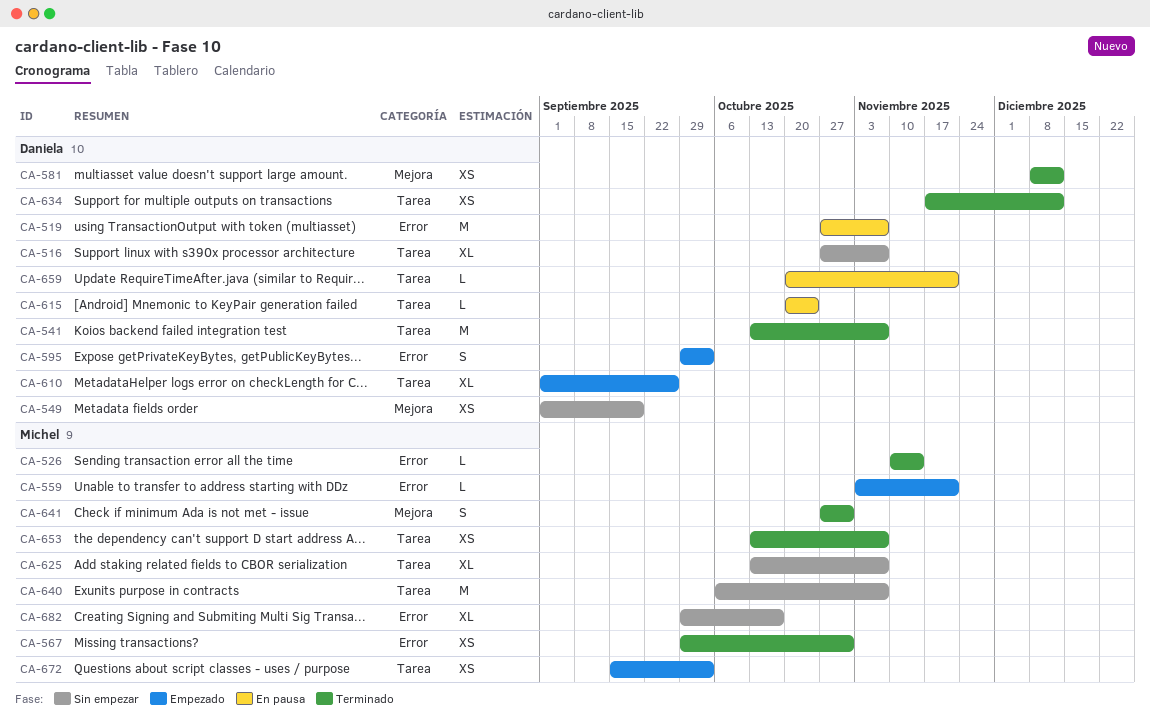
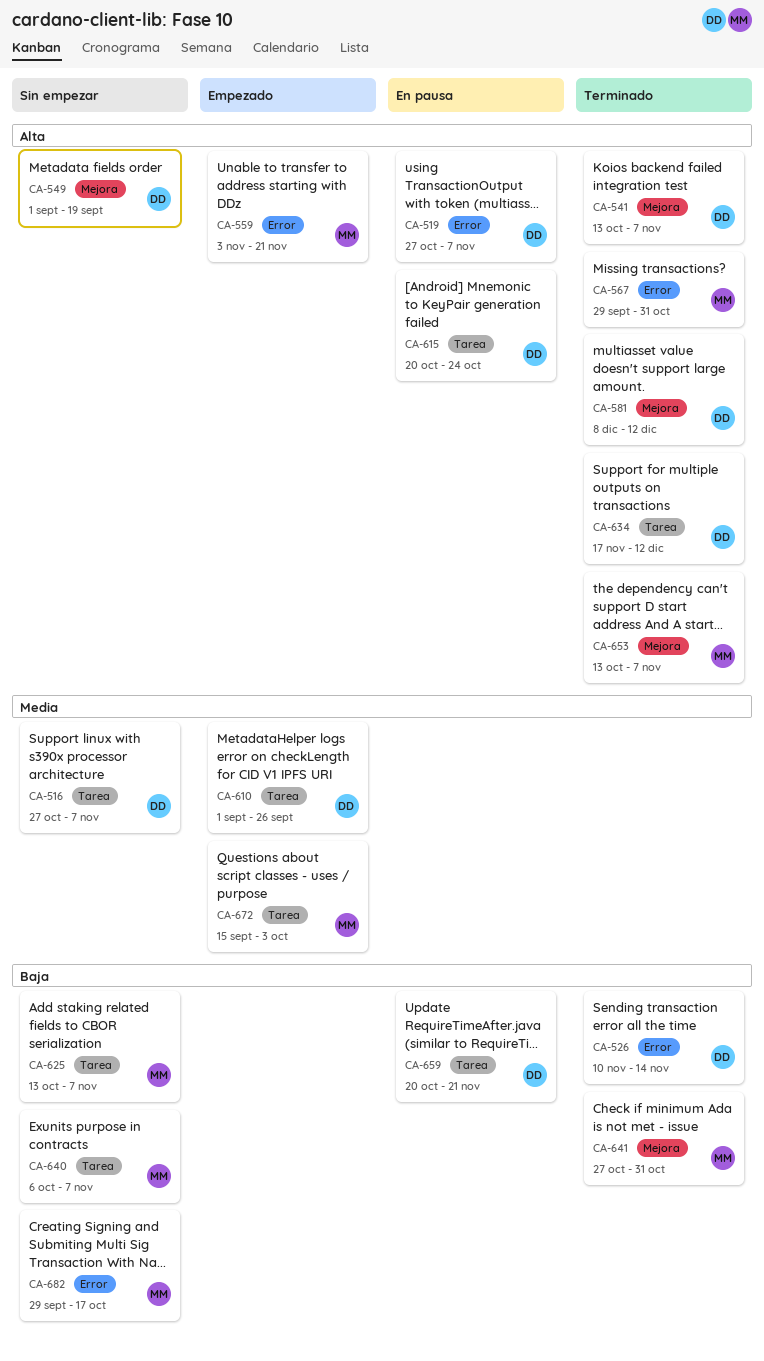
CA-526, owner: Michel -> Daniela
CA-541, label: Tarea -> Mejora
CA-595: present -> none
CA-653, label: Tarea -> Mejora

